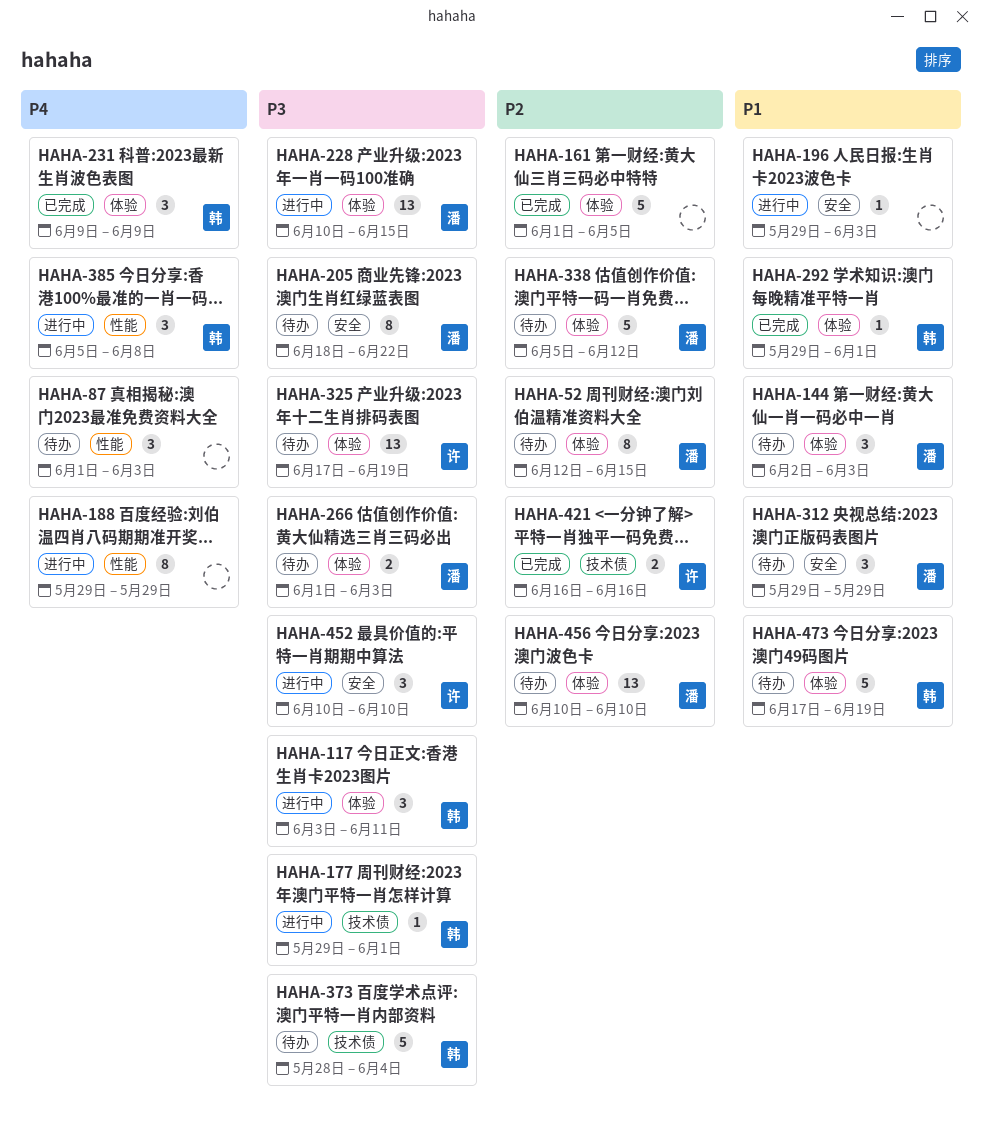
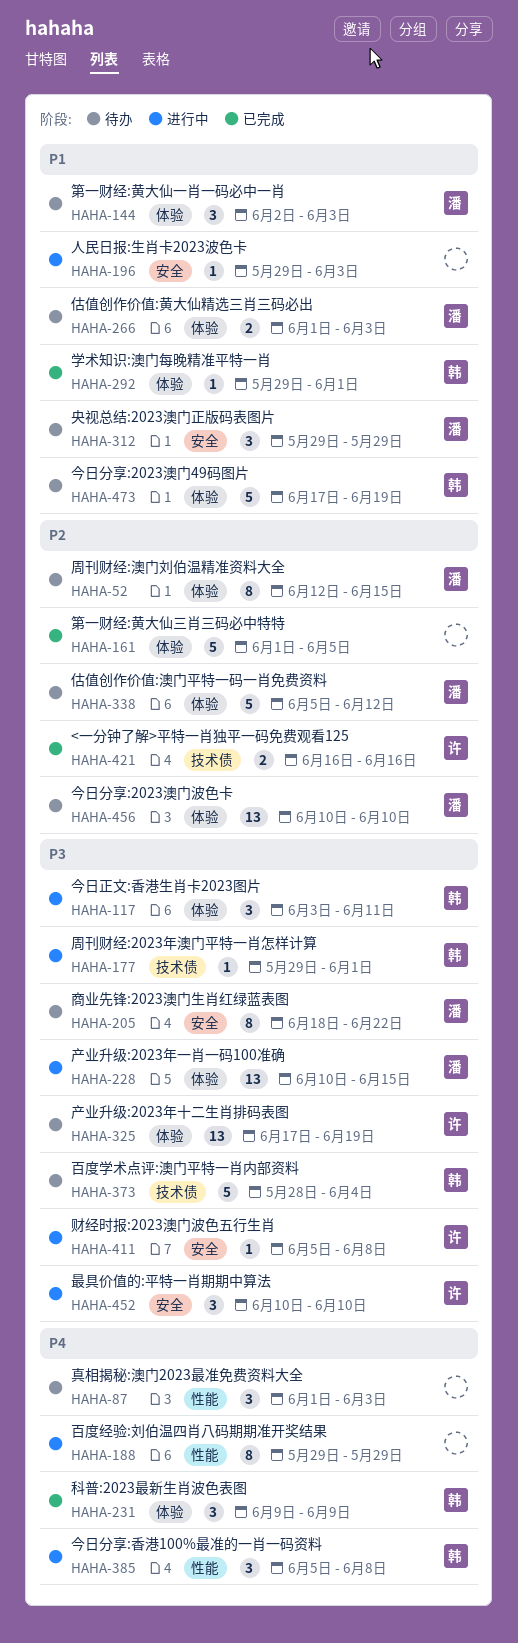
HAHA-266, priority: P3 -> P1
HAHA-411: none -> present

